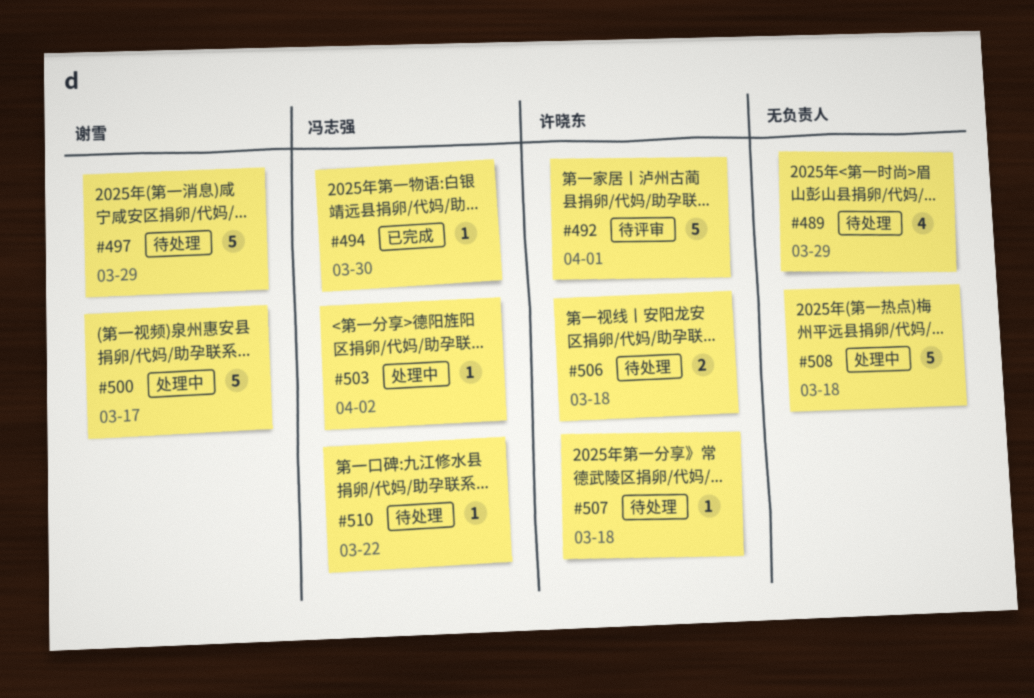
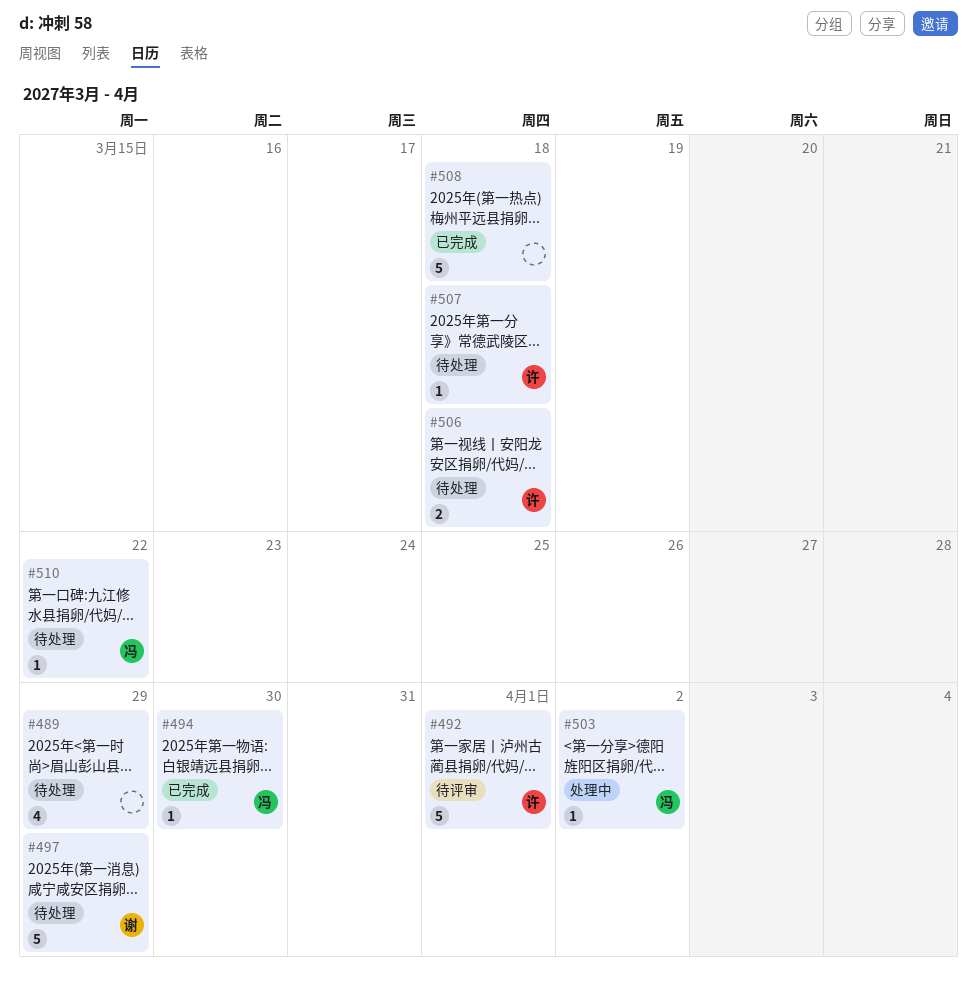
#500: present -> none
#508, status: 处理中 -> 已完成

